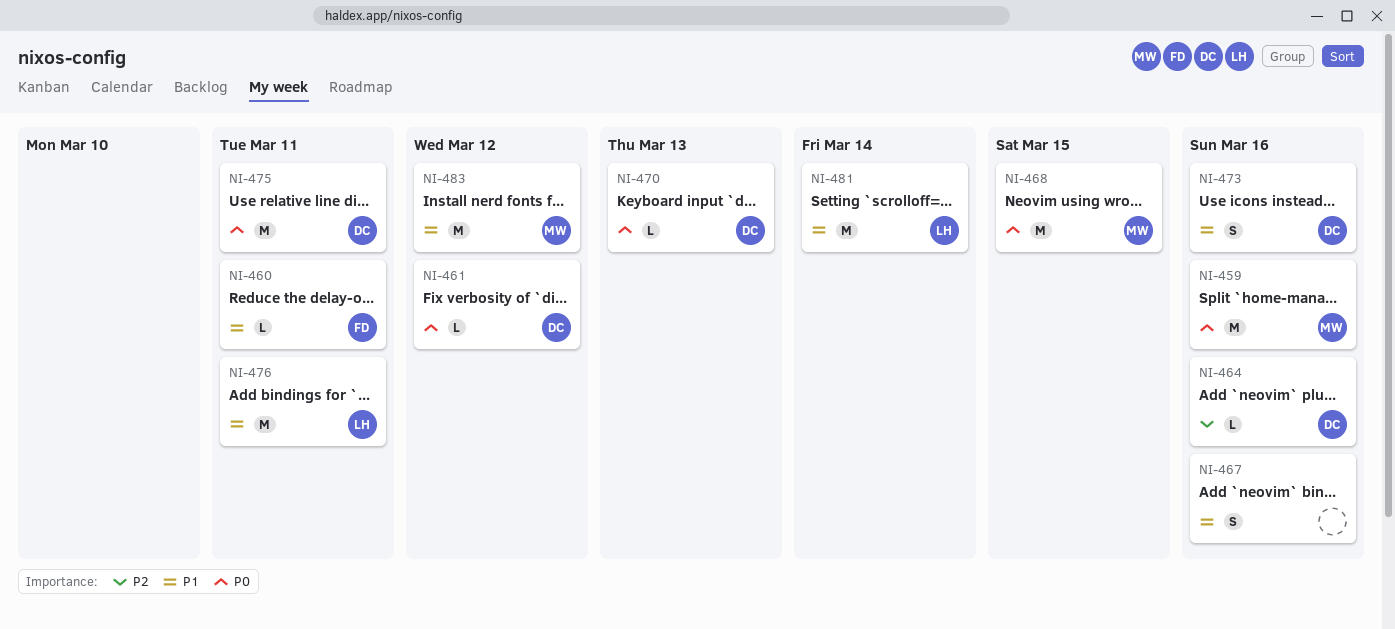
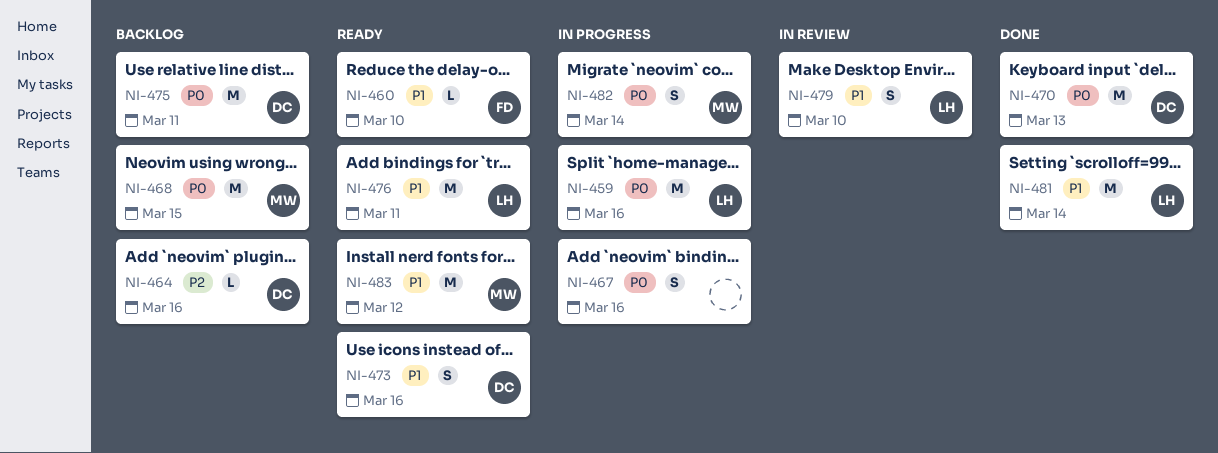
NI-459, owner: MW -> LH
NI-460, due: Mar 11 -> Mar 10
NI-461: present -> none
NI-467, priority: P1 -> P0
NI-470, estimate: L -> M
NI-479: none -> present
NI-482: none -> present

